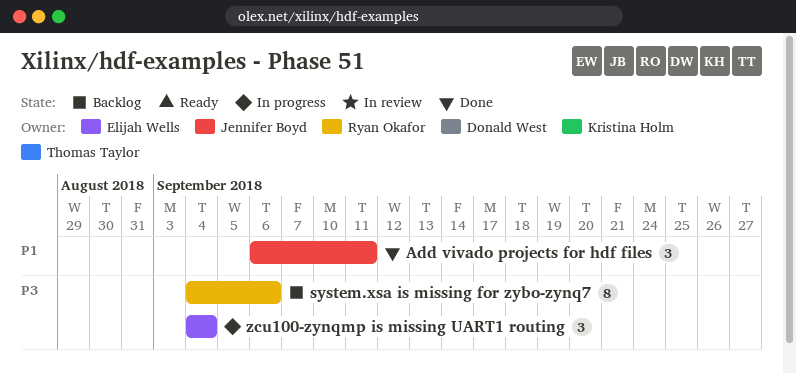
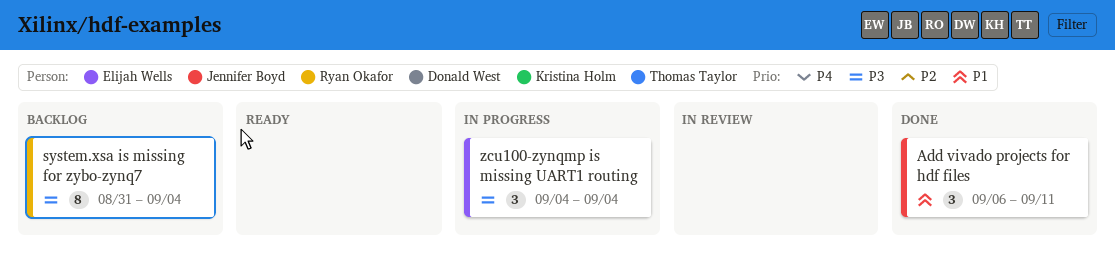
system.xsa is missing for zybo-zynq7, start: Sep 4 -> Aug 31
system.xsa is missing for zybo-zynq7, due: Sep 6 -> Sep 4

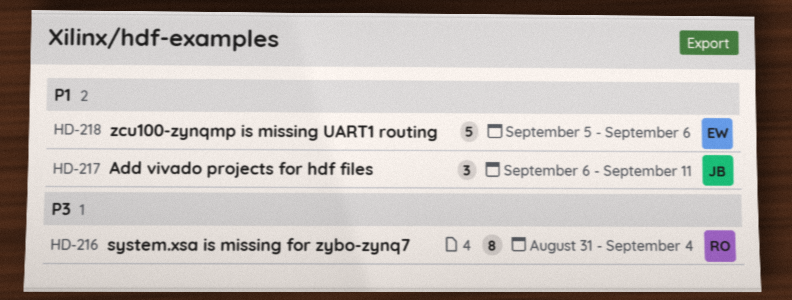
zcu100-zynqmp is missing UART1 routing, priority: P3 -> P1
zcu100-zynqmp is missing UART1 routing, estimate: 3 -> 5
zcu100-zynqmp is missing UART1 routing, start: Sep 4 -> Sep 5
zcu100-zynqmp is missing UART1 routing, due: Sep 4 -> Sep 6

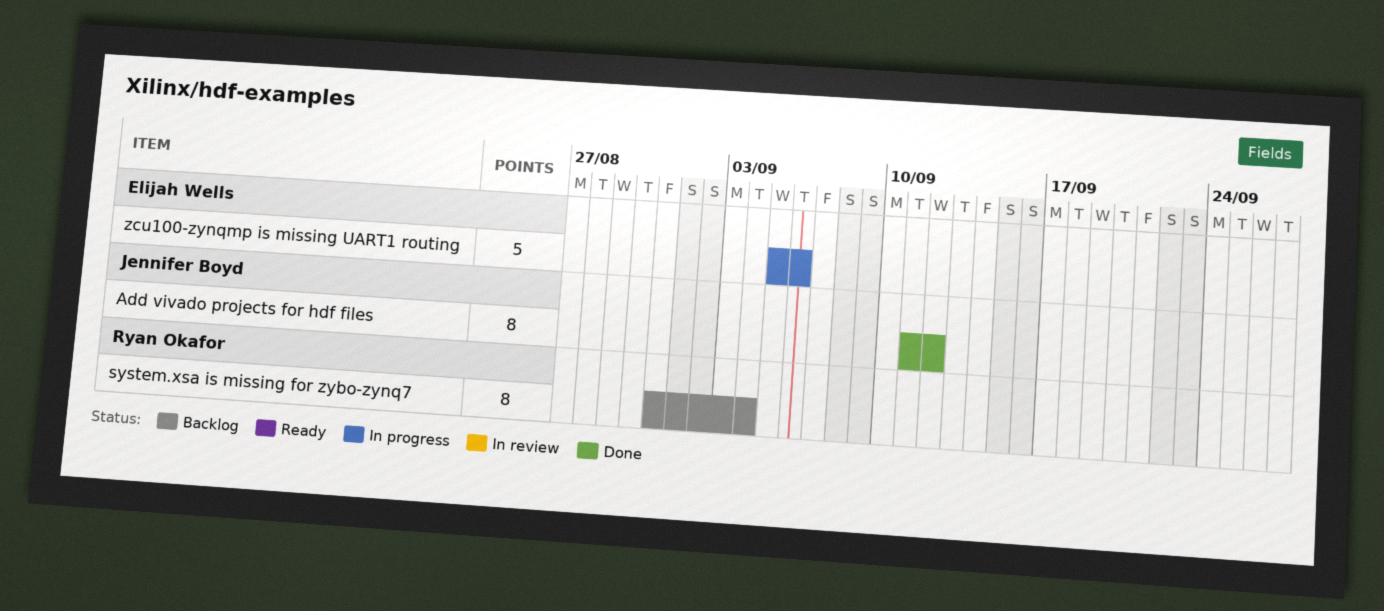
Add vivado projects for hdf files, estimate: 3 -> 8
Add vivado projects for hdf files, start: Sep 6 -> Sep 11
Add vivado projects for hdf files, due: Sep 11 -> Sep 12

